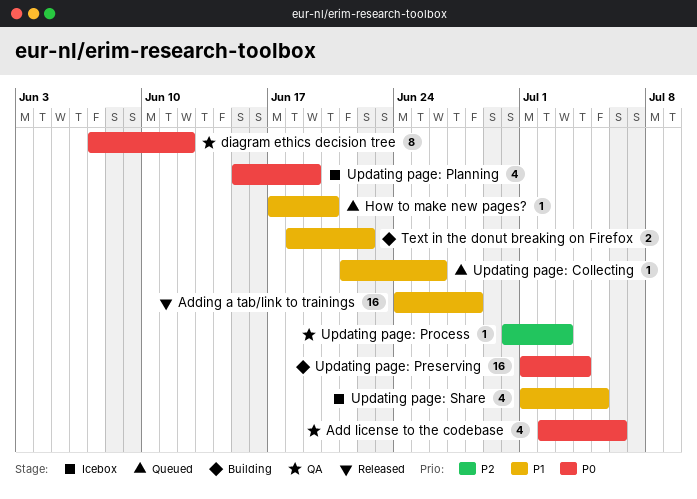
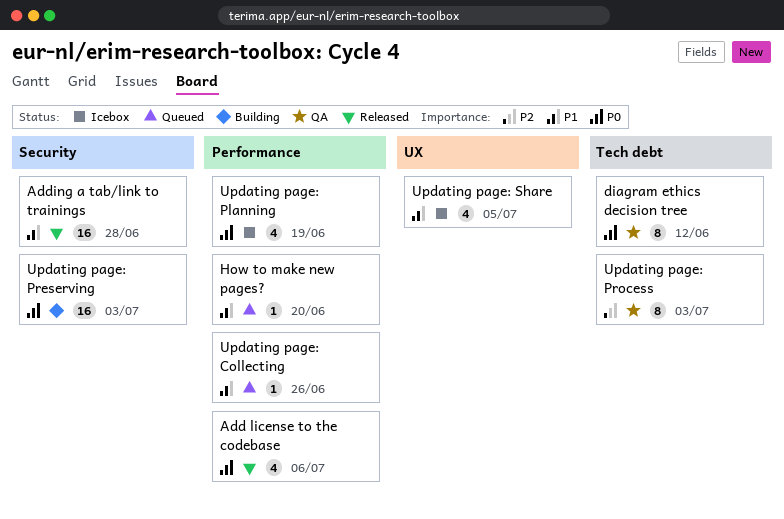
Add license to the codebase, status: QA -> Released
Text in the donut breaking on Firefox: present -> none
Updating page: Preserving, due: Jul 4 -> Jul 3
Updating page: Process, estimate: 1 -> 8

